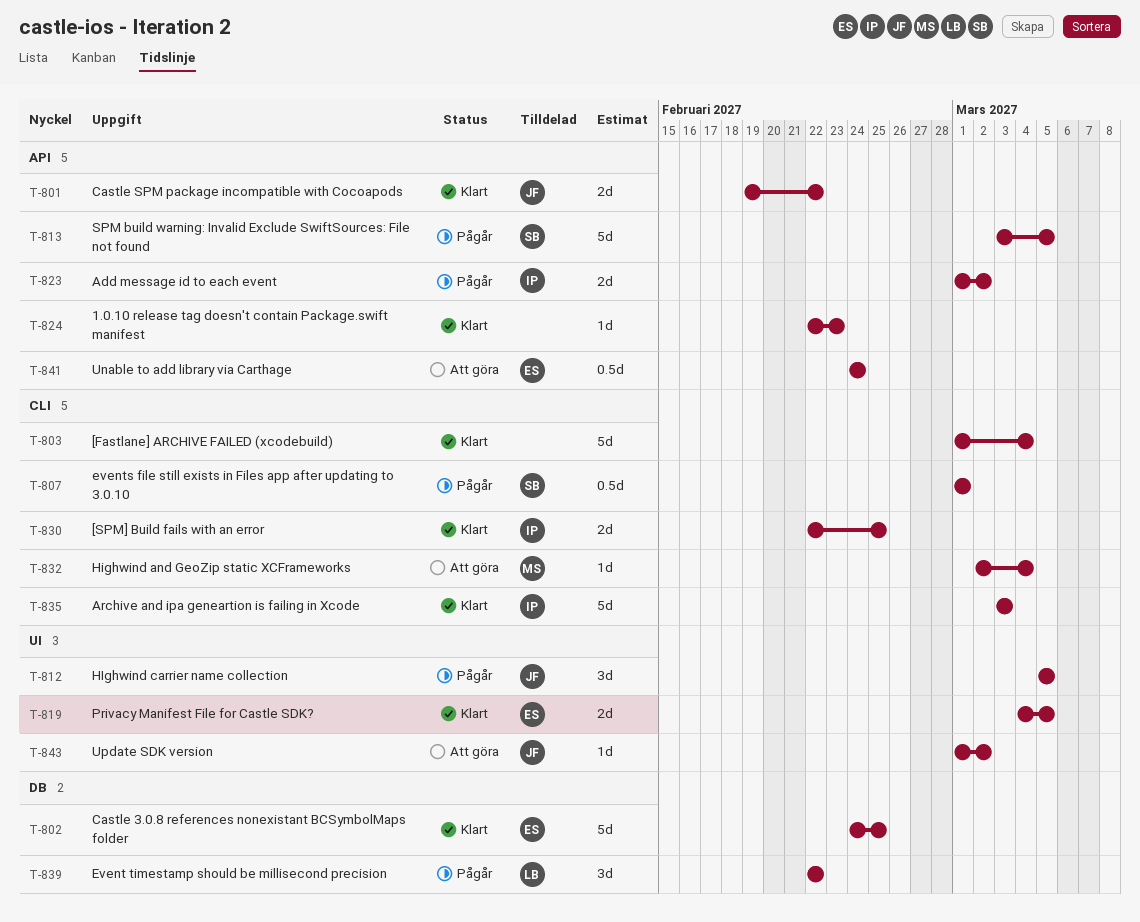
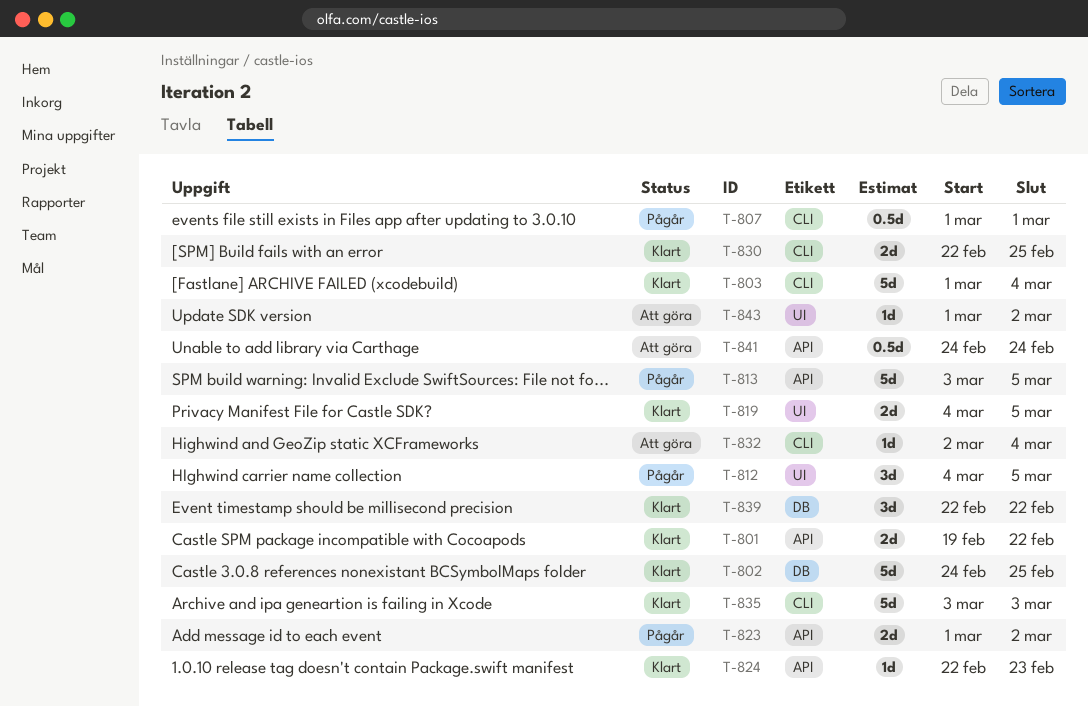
T-812, start: Mar 5 -> Mar 4
T-839, status: Pågår -> Klart

